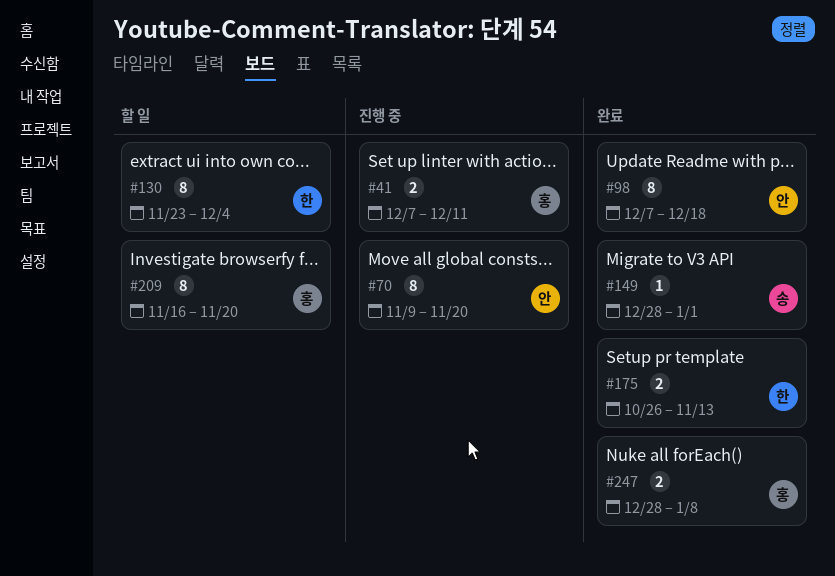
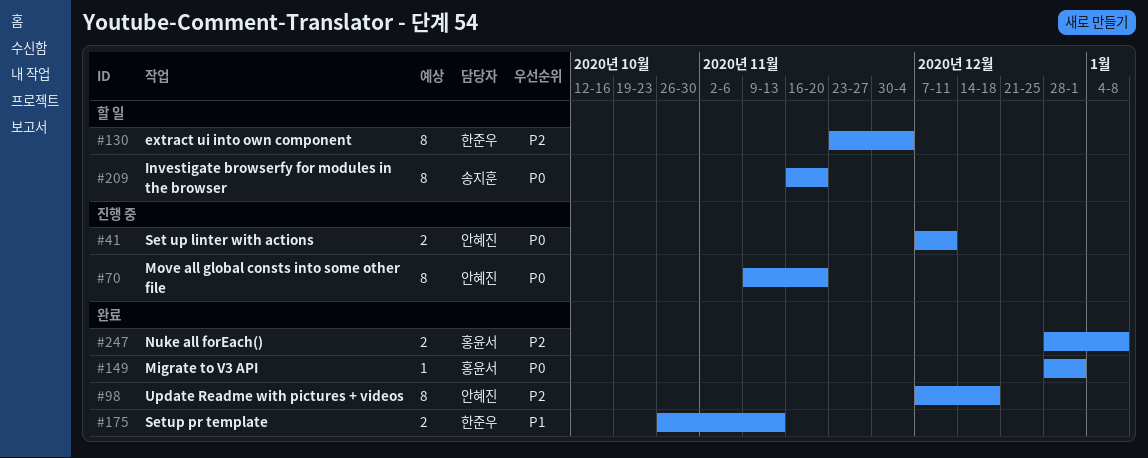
#41, owner: 홍윤서 -> 안혜진
#149, owner: 송지훈 -> 홍윤서
#209, owner: 홍윤서 -> 송지훈

